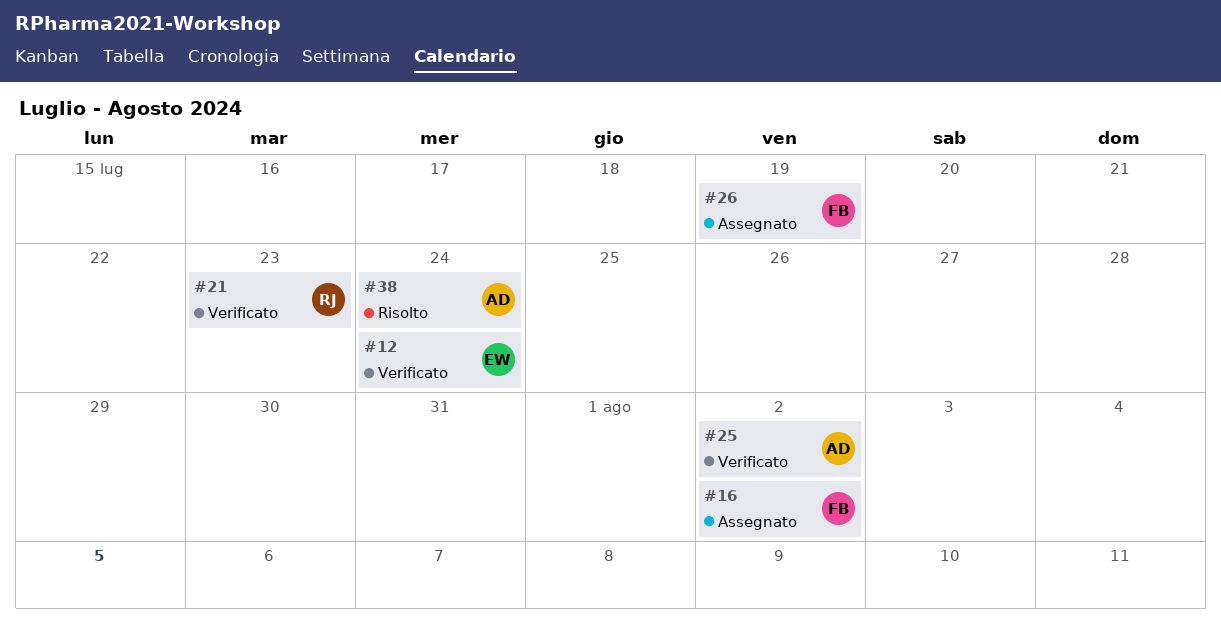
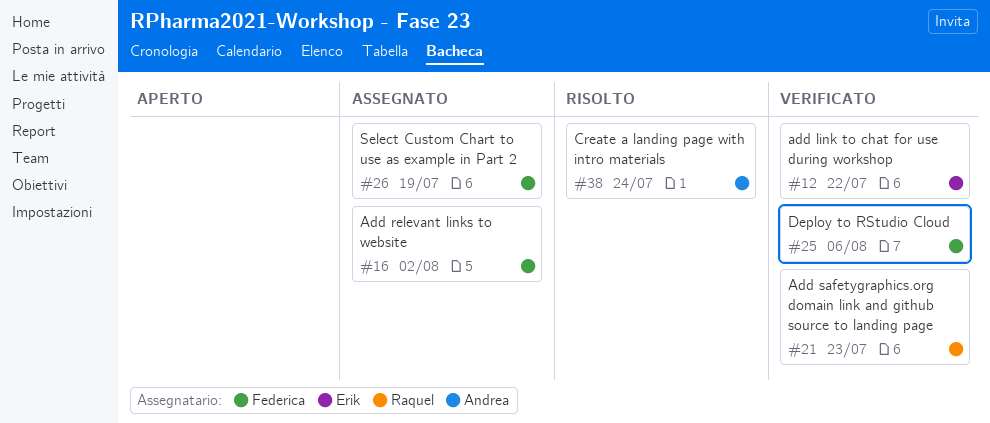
#12, due: Jul 24 -> Jul 22
#25, owner: Andrea -> Federica
#25, due: Aug 2 -> Aug 6

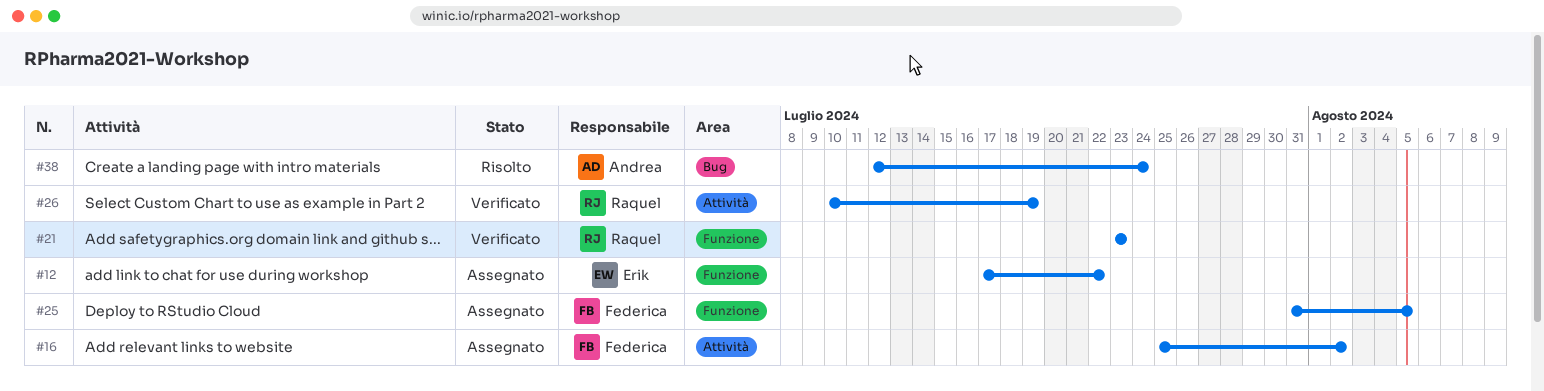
#12, status: Verificato -> Assegnato
#25, status: Verificato -> Assegnato
#25, due: Aug 6 -> Aug 5
#26, status: Assegnato -> Verificato
#26, owner: Federica -> Raquel

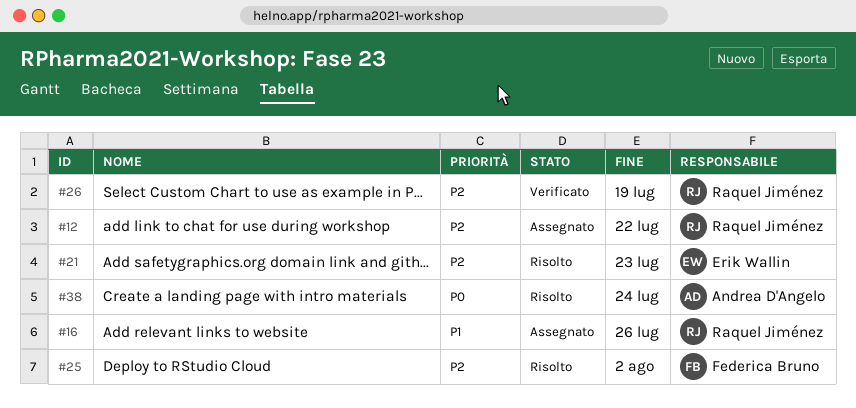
#12, owner: Erik Wallin -> Raquel Jiménez
#16, owner: Federica Bruno -> Raquel Jiménez
#16, due: Aug 2 -> Jul 26
#21, status: Verificato -> Risolto
#21, owner: Raquel Jiménez -> Erik Wallin
#25, status: Assegnato -> Risolto
#25, due: Aug 5 -> Aug 2

